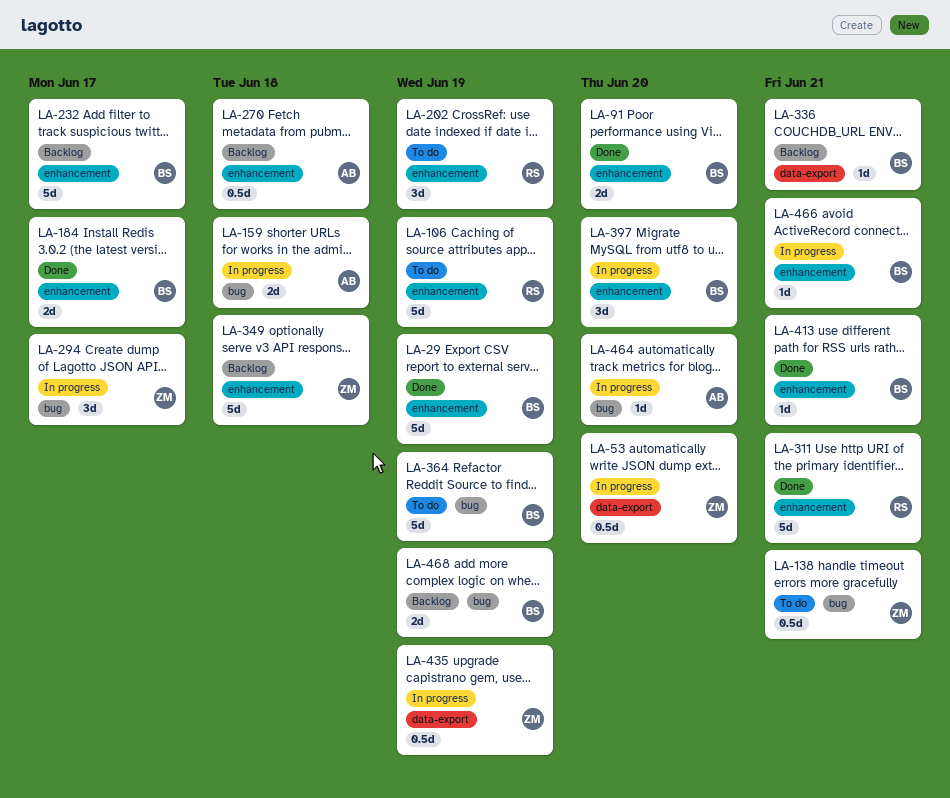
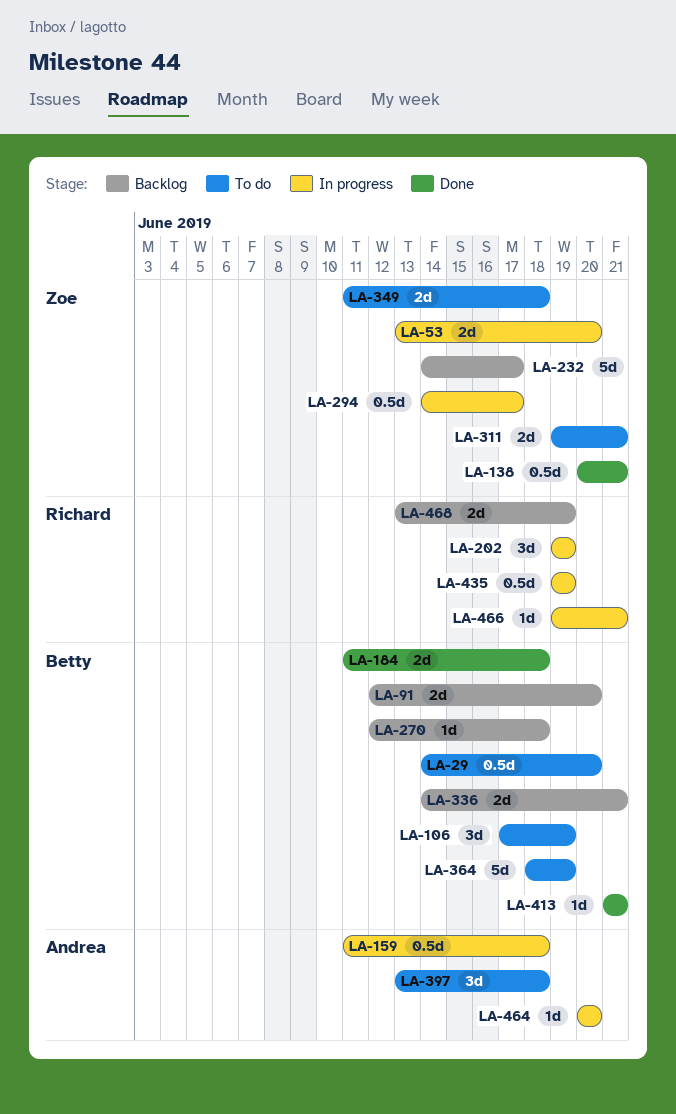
LA-29, status: Done -> To do
LA-29, estimate: 5d -> 0.5d
LA-29, due: Jun 19 -> Jun 20
LA-53, estimate: 0.5d -> 2d
LA-91, status: Done -> Backlog
LA-106, owner: Richard -> Betty
LA-106, estimate: 5d -> 3d
LA-138, status: To do -> Done
LA-159, estimate: 2d -> 0.5d
LA-184, due: Jun 17 -> Jun 18
LA-202, status: To do -> In progress
LA-232, owner: Betty -> Zoe
LA-270, owner: Andrea -> Betty
LA-270, estimate: 0.5d -> 1d
LA-294, estimate: 3d -> 0.5d
LA-311, status: Done -> To do
LA-311, owner: Richard -> Zoe
LA-311, estimate: 5d -> 2d
LA-336, estimate: 1d -> 2d
LA-349, status: Backlog -> To do
LA-349, estimate: 5d -> 2d
LA-397, status: In progress -> To do
LA-397, owner: Betty -> Andrea
LA-397, due: Jun 20 -> Jun 18
LA-435, owner: Zoe -> Richard
LA-466, owner: Betty -> Richard
LA-468, owner: Betty -> Richard

